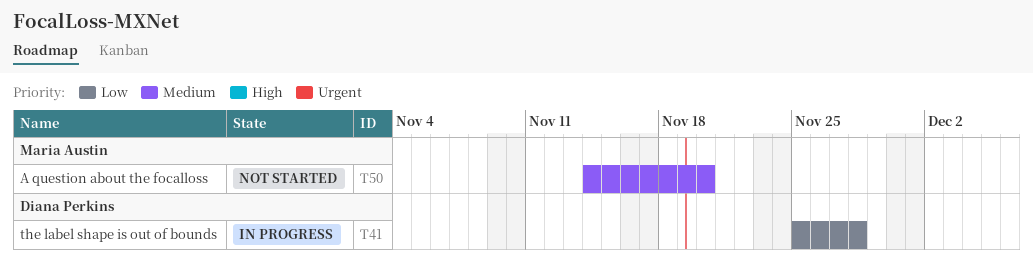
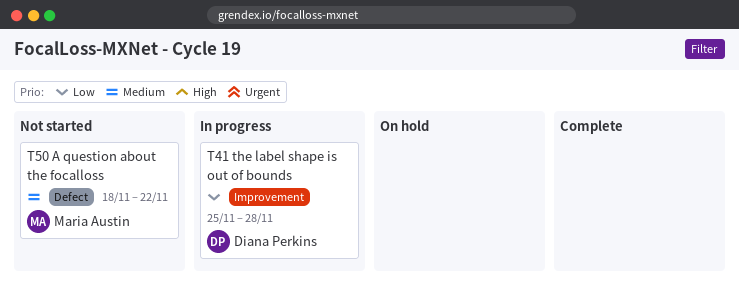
T50, start: Nov 14 -> Nov 18
T50, due: Nov 20 -> Nov 22

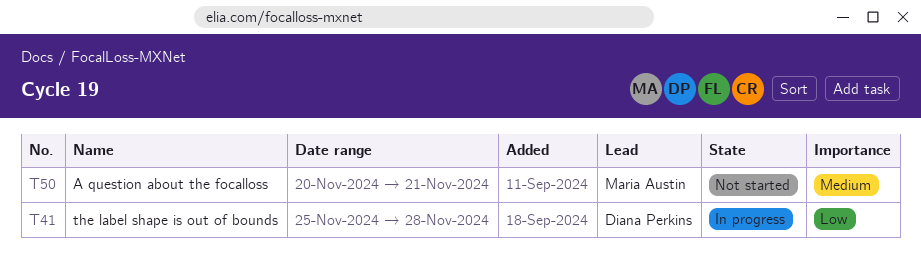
T50, start: Nov 18 -> Nov 20
T50, due: Nov 22 -> Nov 21

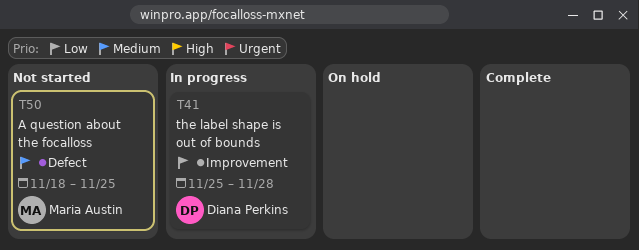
T50, start: Nov 20 -> Nov 18
T50, due: Nov 21 -> Nov 25

